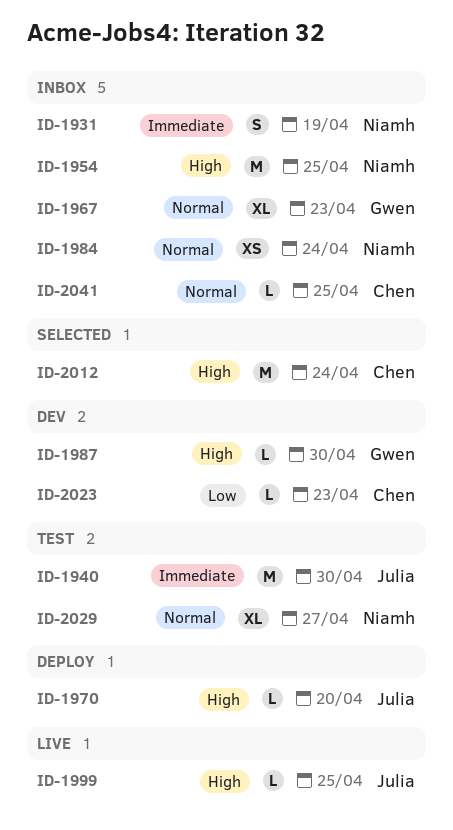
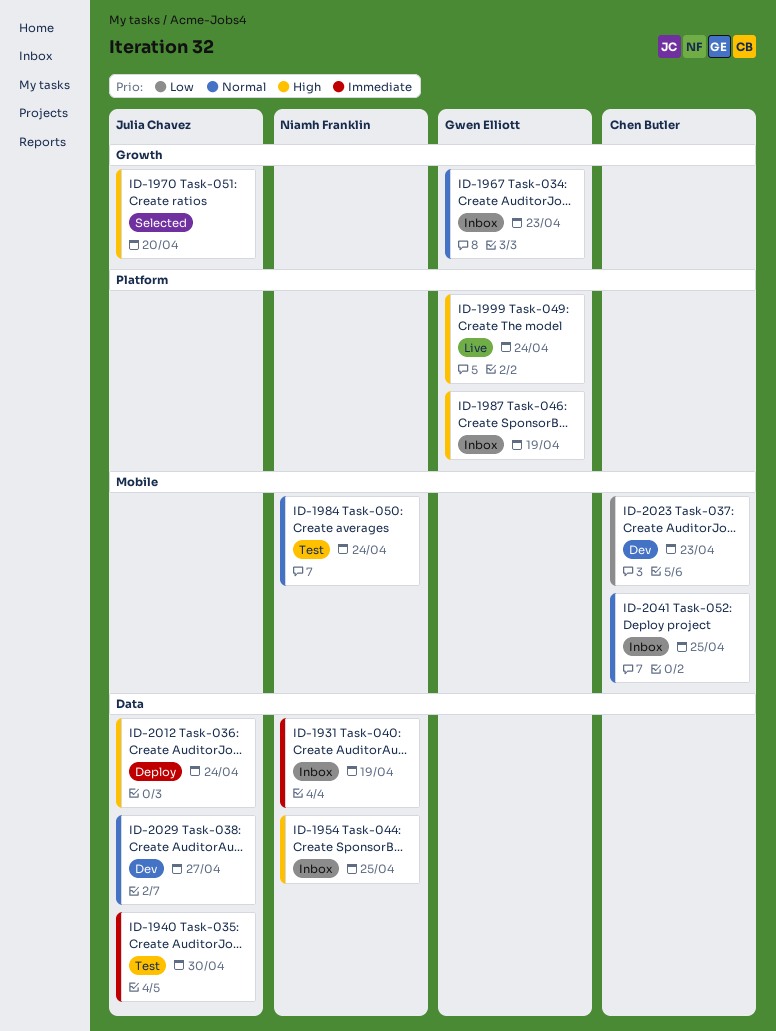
ID-1970, status: Deploy -> Selected
ID-1984, status: Inbox -> Test
ID-1987, status: Dev -> Inbox
ID-1987, due: Apr 30 -> Apr 19
ID-1999, owner: Julia Chavez -> Gwen Elliott
ID-1999, due: Apr 25 -> Apr 24
ID-2012, status: Selected -> Deploy
ID-2012, owner: Chen Butler -> Julia Chavez
ID-2029, status: Test -> Dev
ID-2029, owner: Niamh Franklin -> Julia Chavez

